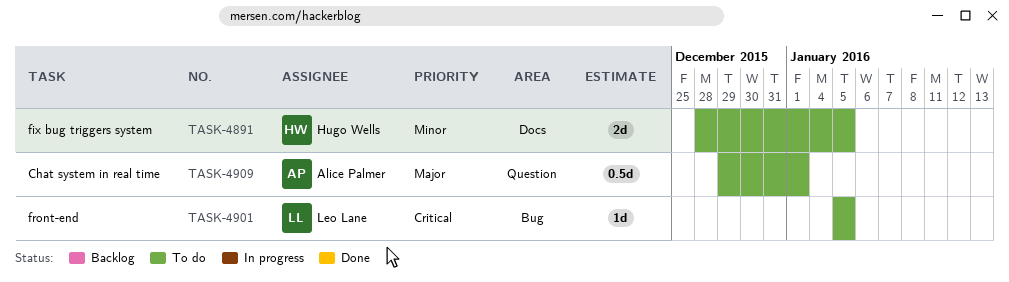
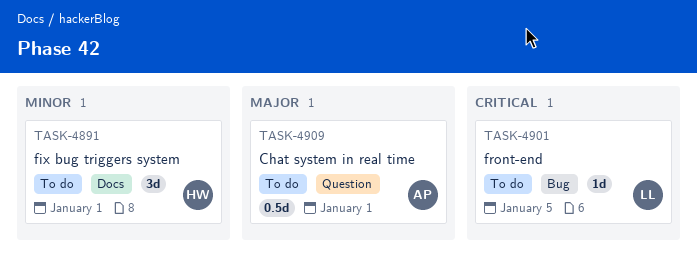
TASK-4891, estimate: 2d -> 3d
TASK-4891, due: Jan 5 -> Jan 1

